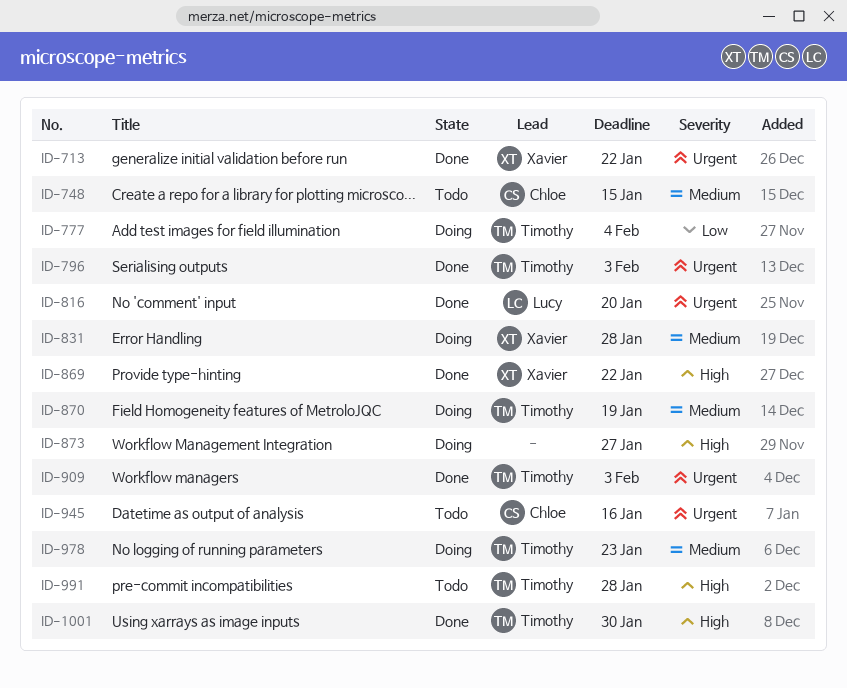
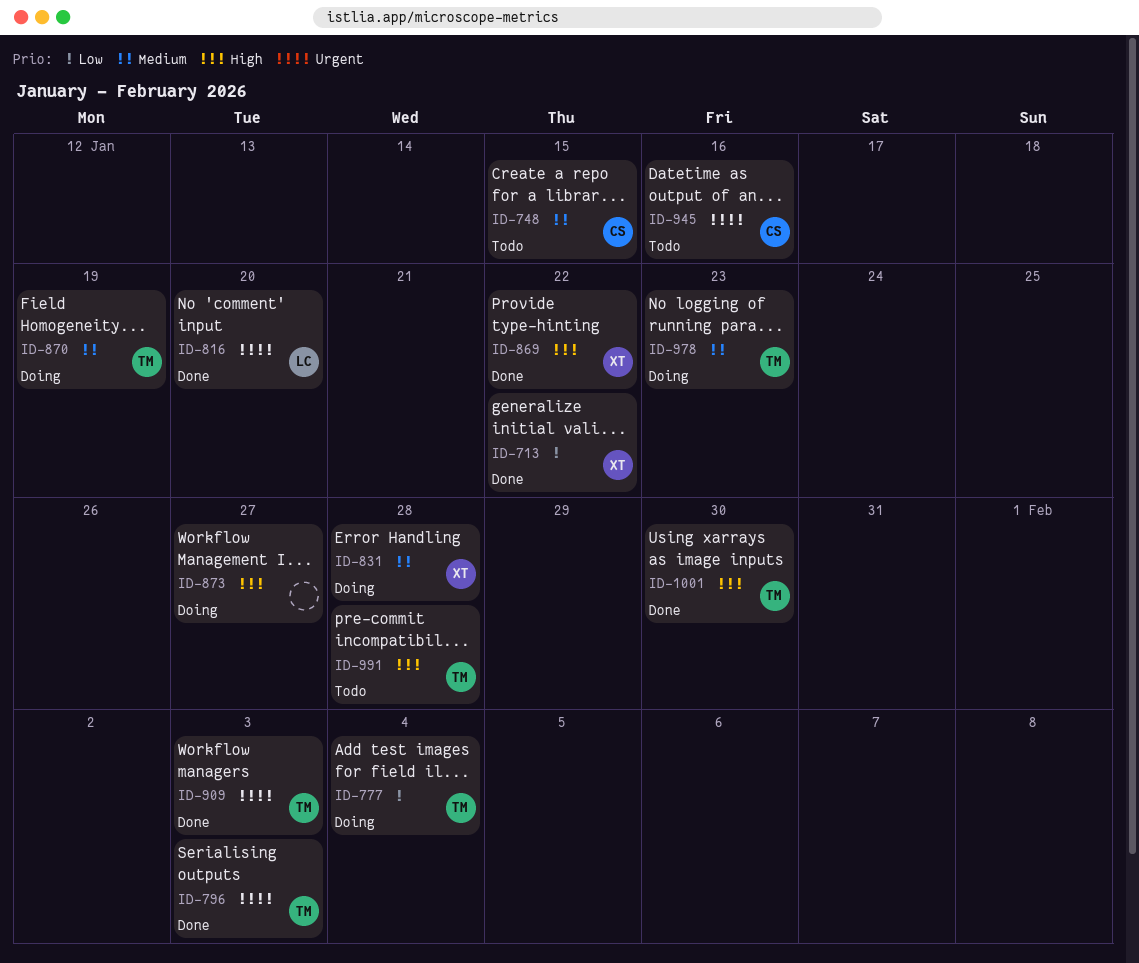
ID-713, priority: Urgent -> Low

